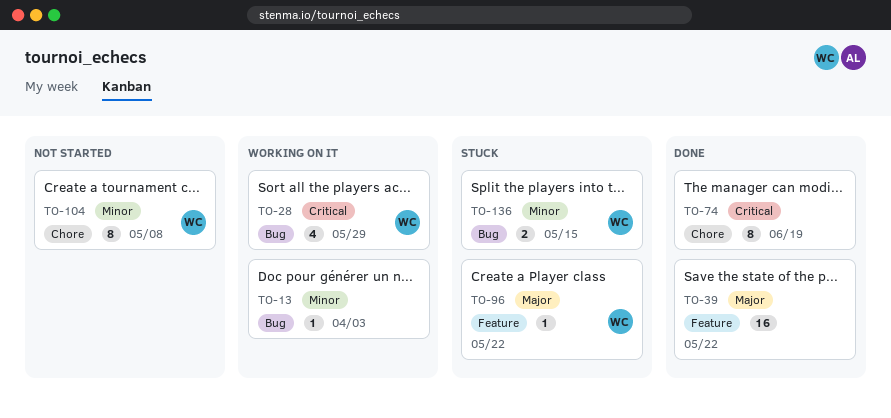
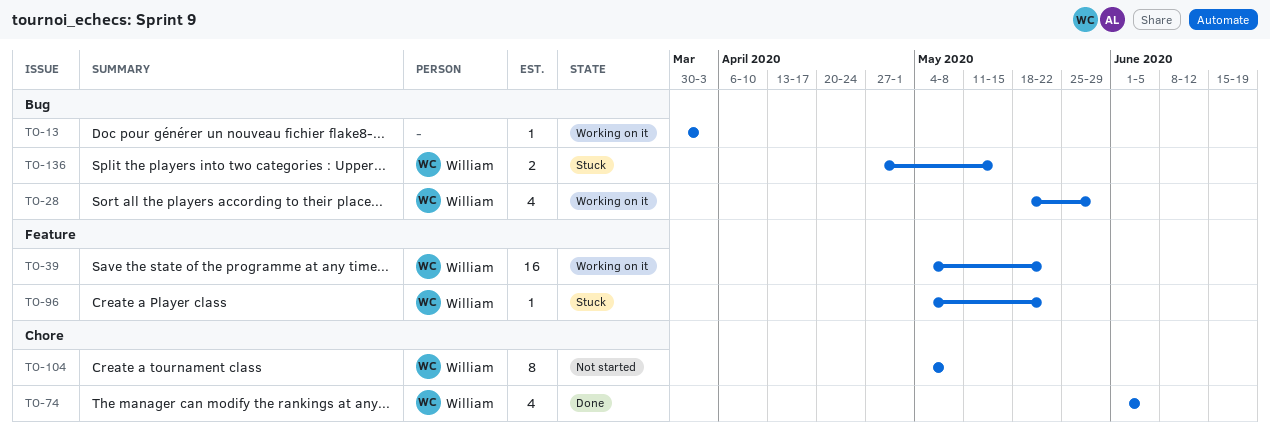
TO-39, status: Done -> Working on it
TO-39, owner: none -> William
TO-74, owner: none -> William
TO-74, estimate: 8 -> 4
TO-74, due: Jun 19 -> Jun 5

